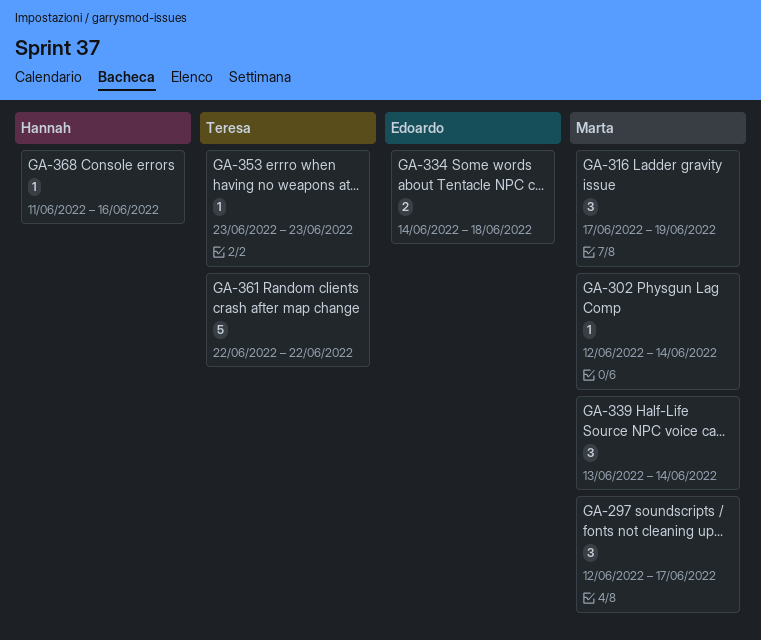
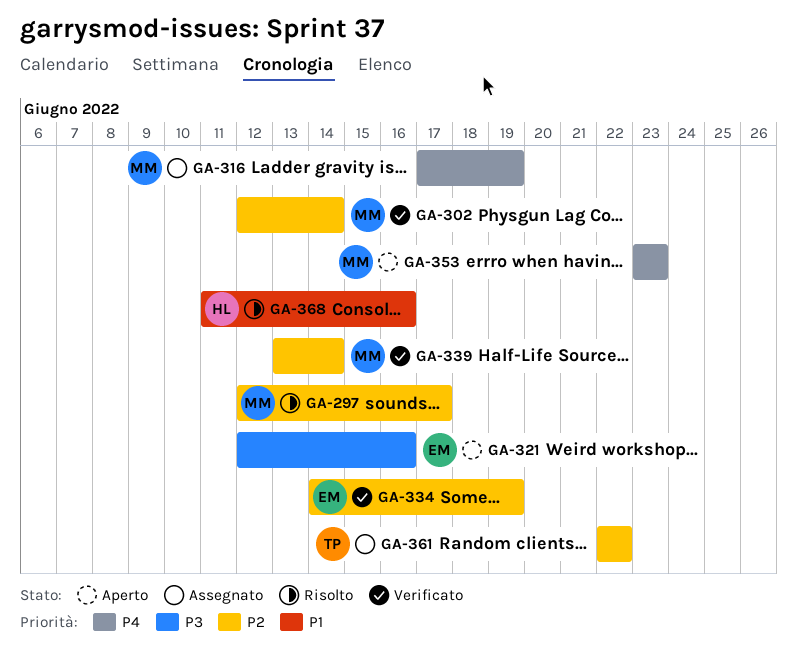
GA-321: none -> present
GA-334, due: Jun 18 -> Jun 19
GA-353, owner: Teresa -> Marta

